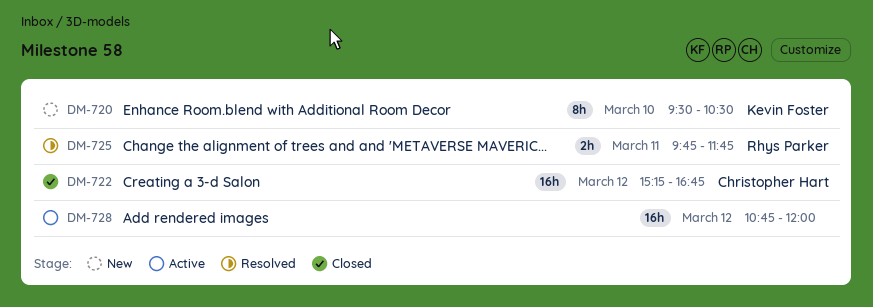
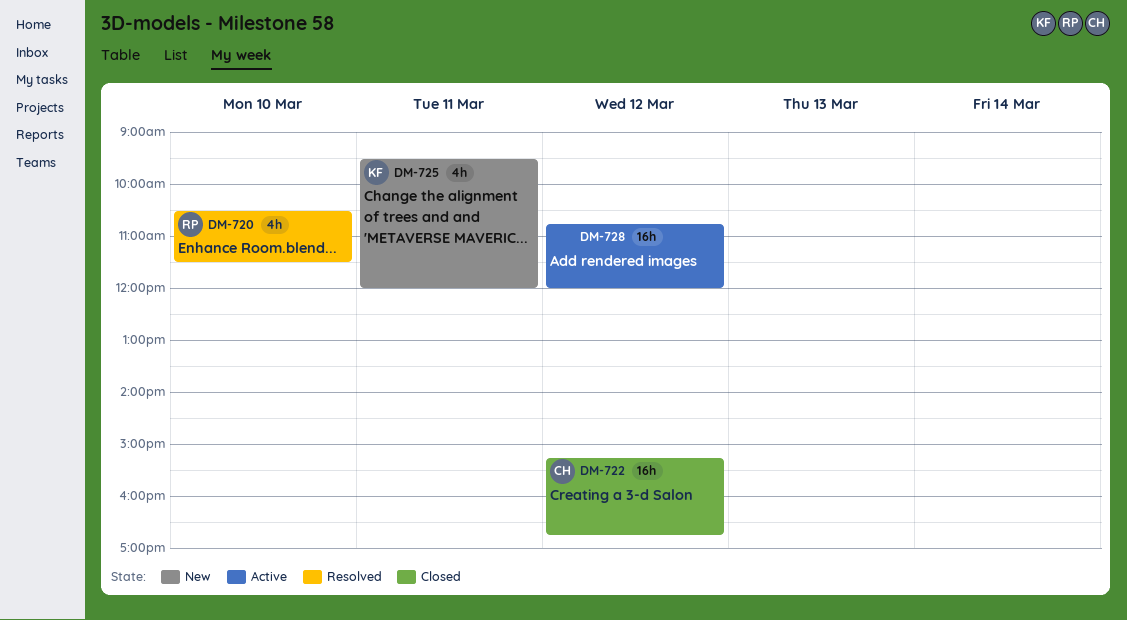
DM-720, status: New -> Resolved
DM-720, owner: Kevin Foster -> Rhys Parker
DM-720, estimate: 8h -> 4h
DM-720, begins: 09:30 -> 10:30
DM-720, ends: 10:30 -> 11:30
DM-725, status: Resolved -> New
DM-725, owner: Rhys Parker -> Kevin Foster
DM-725, estimate: 2h -> 4h
DM-725, begins: 09:45 -> 09:30
DM-725, ends: 11:45 -> 12:00

